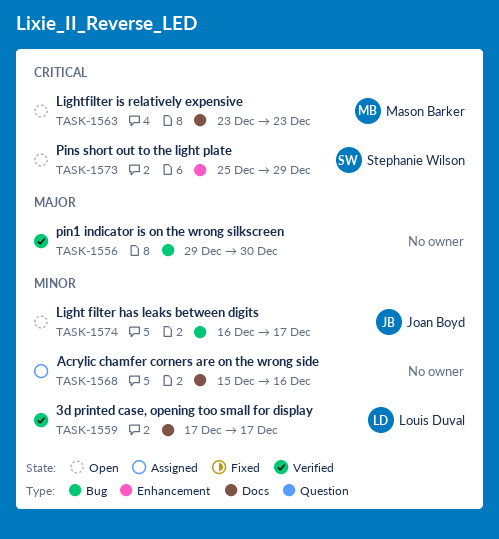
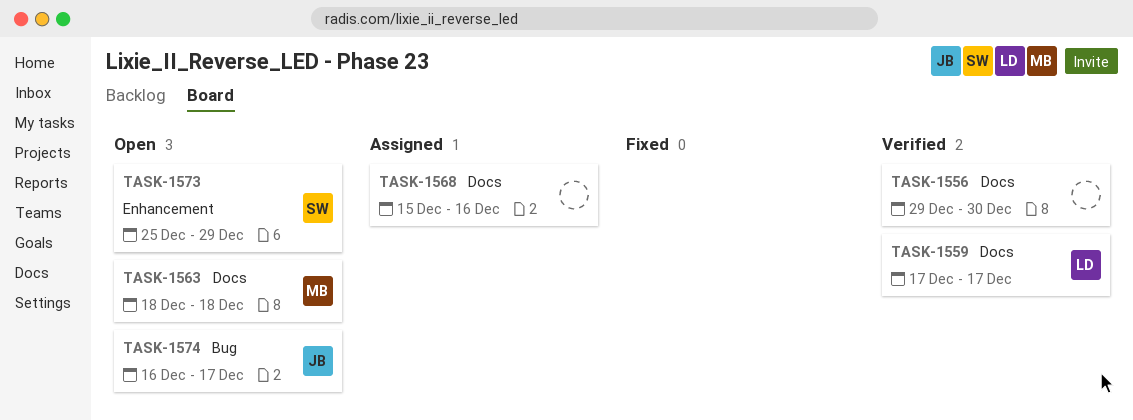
TASK-1556, label: Bug -> Docs
TASK-1563, start: Dec 23 -> Dec 18
TASK-1563, due: Dec 23 -> Dec 18

